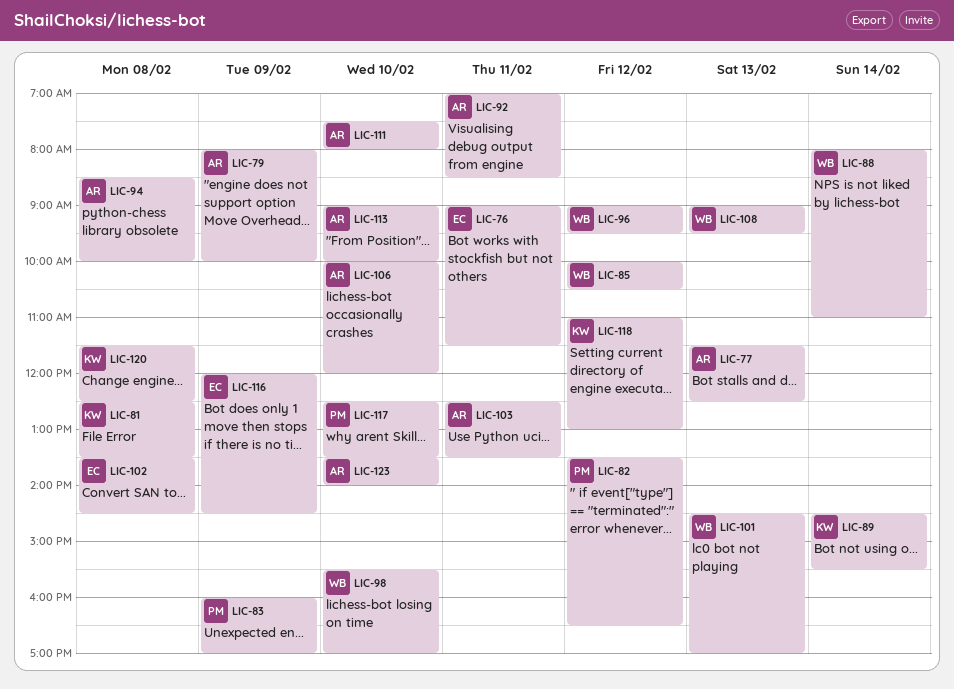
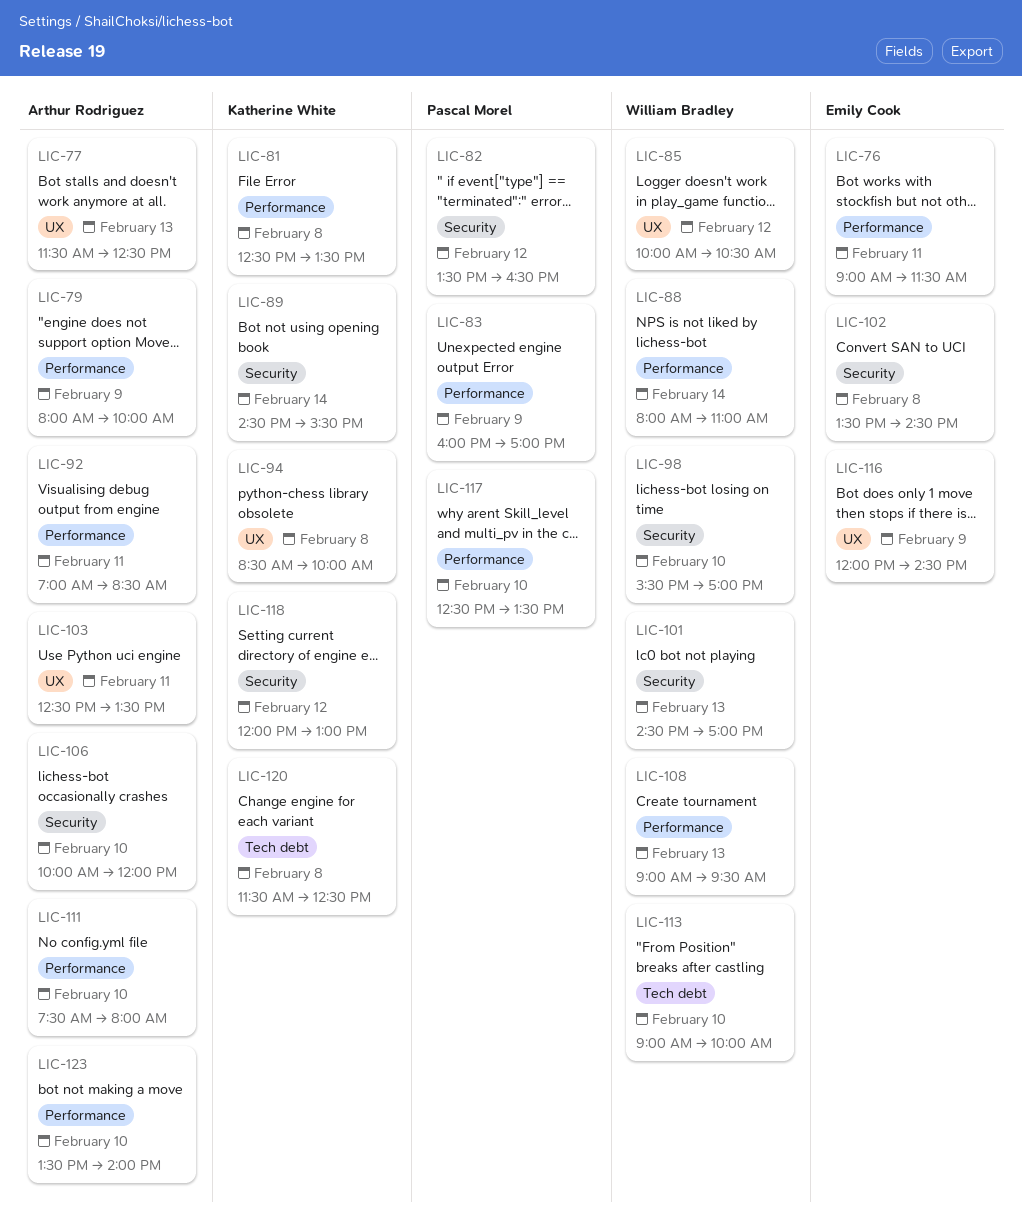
LIC-94, owner: Arthur Rodriguez -> Katherine White
LIC-96: present -> none
LIC-113, owner: Arthur Rodriguez -> William Bradley
LIC-118, begins: 11:00 -> 12:00

